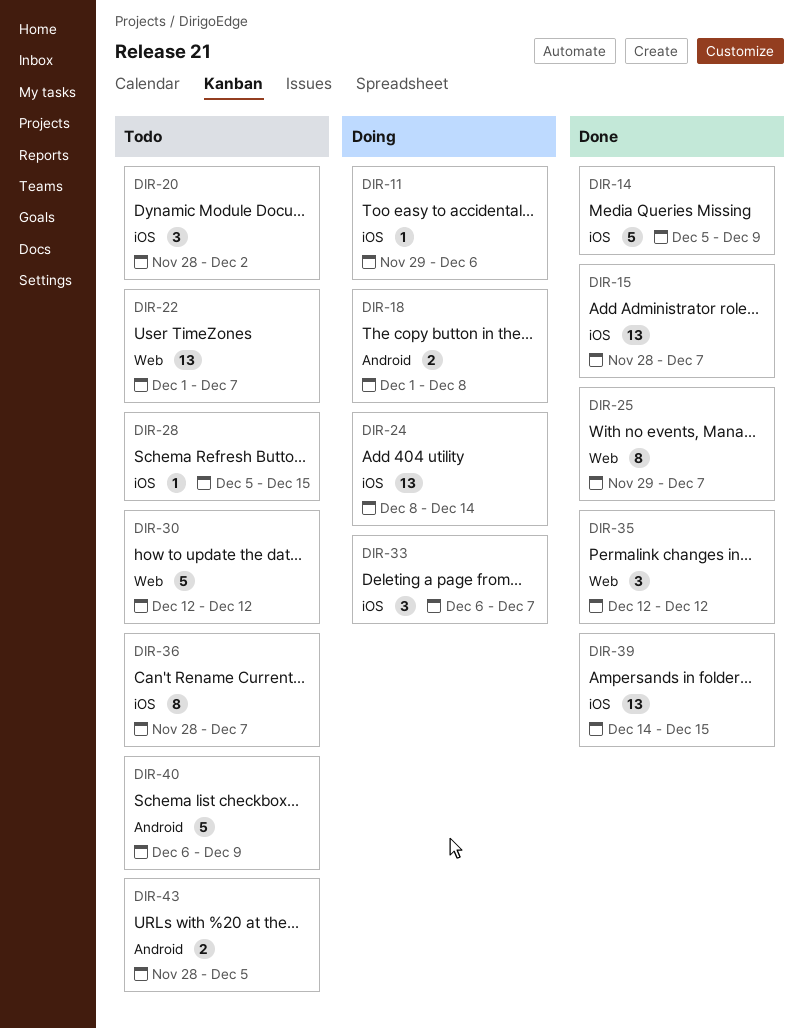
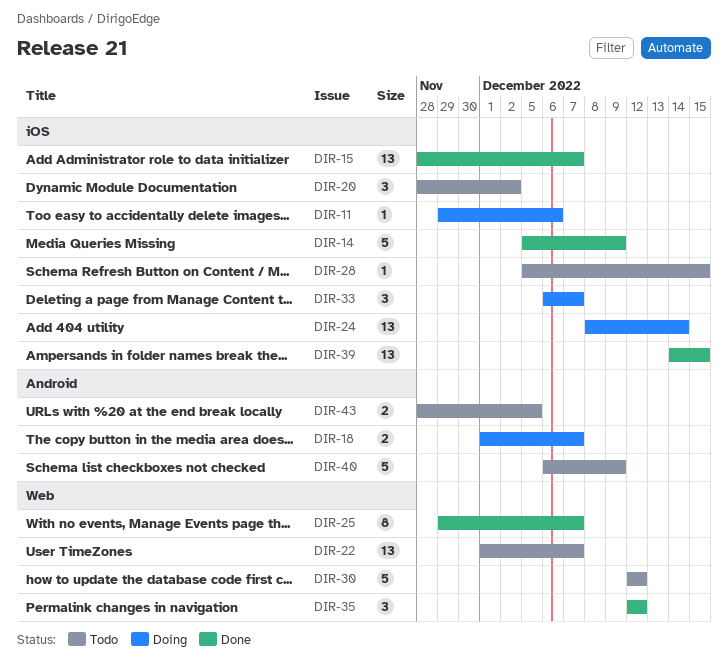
DIR-18, due: Dec 8 -> Dec 7
DIR-36: present -> none

